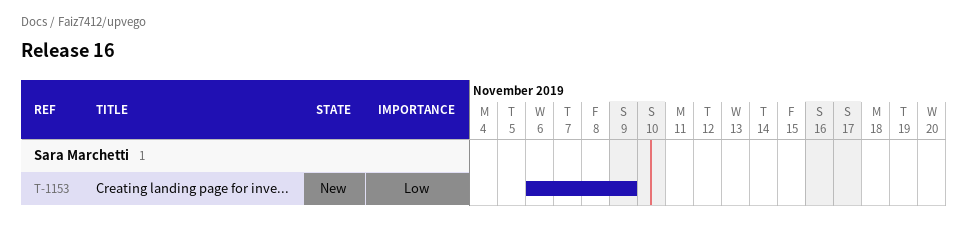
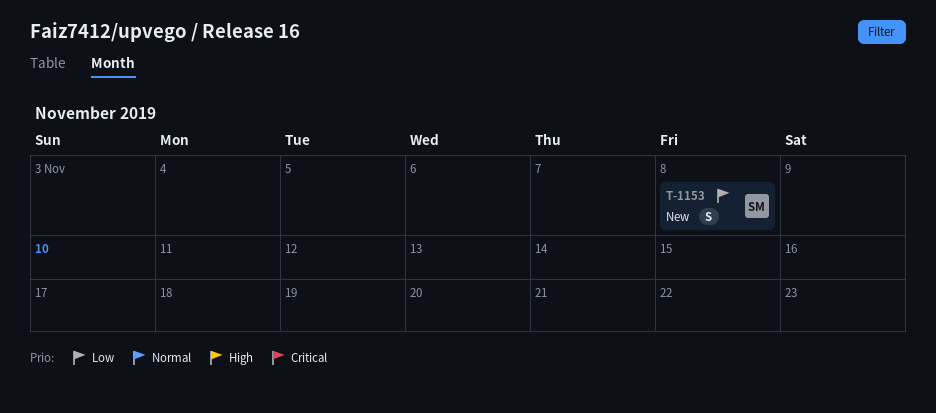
T-1153, due: Nov 9 -> Nov 8

